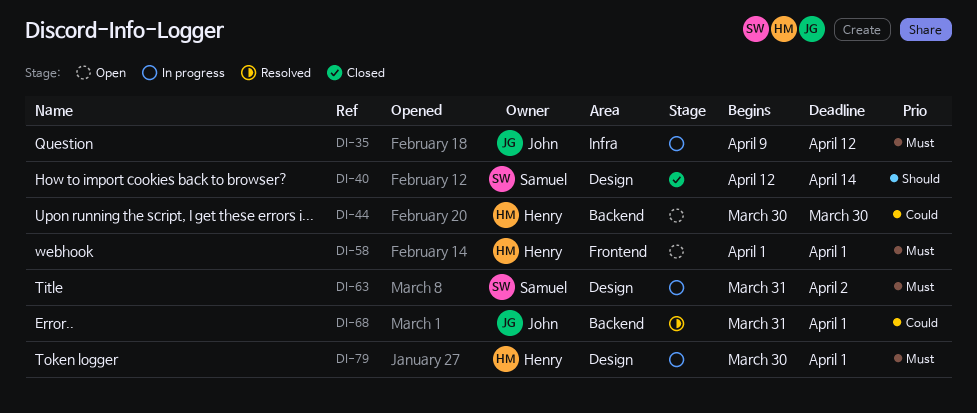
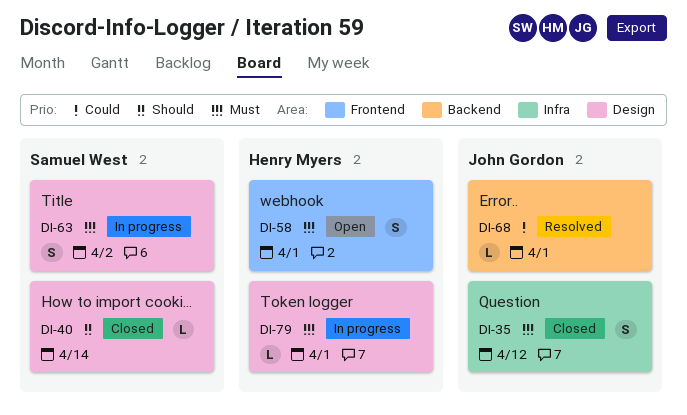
DI-35, status: In progress -> Closed
DI-44: present -> none

